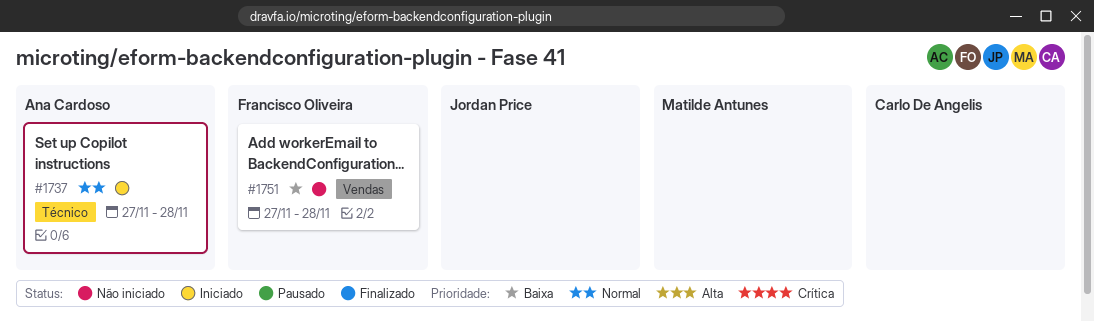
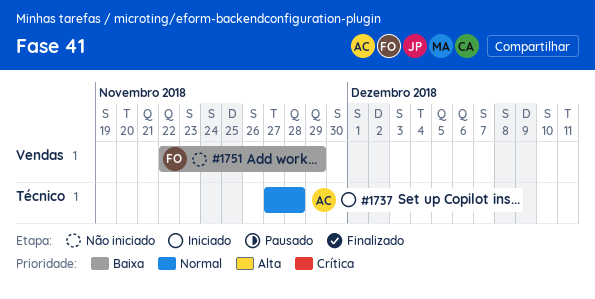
#1751, start: Nov 27 -> Nov 22
#1751, due: Nov 28 -> Nov 29

